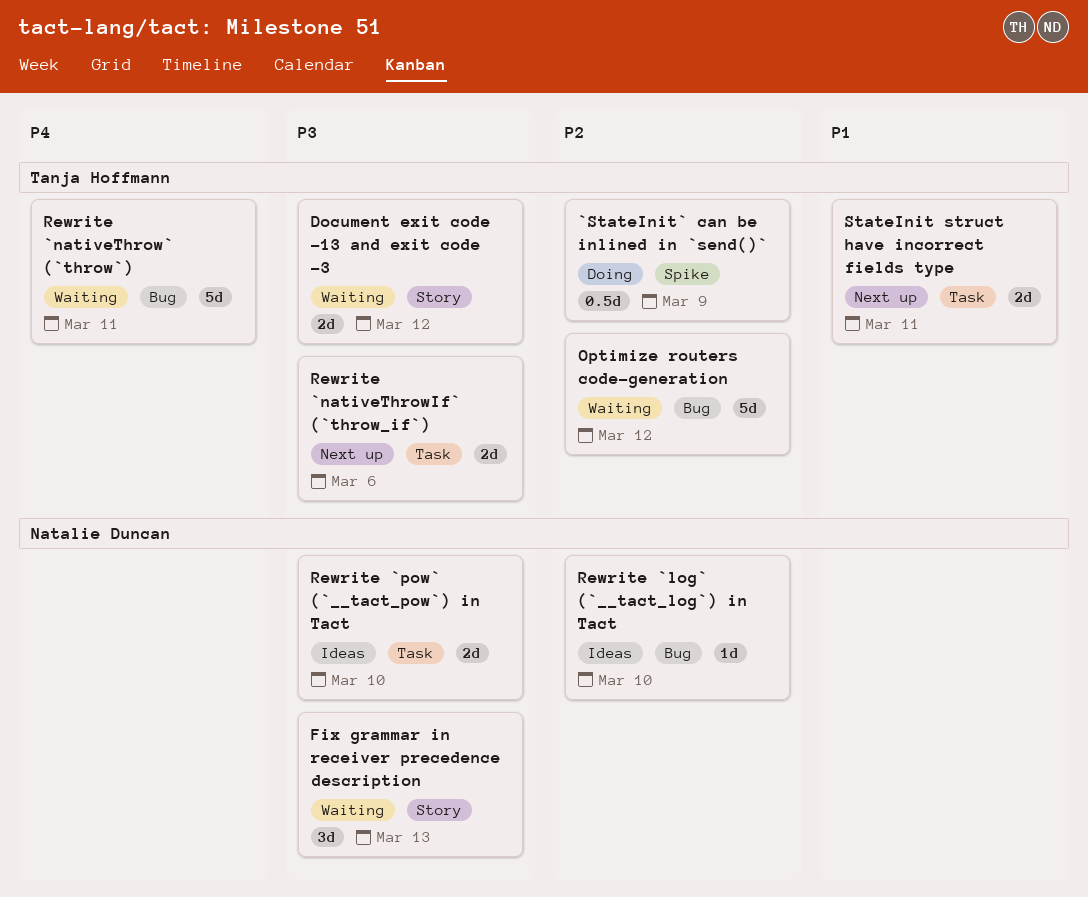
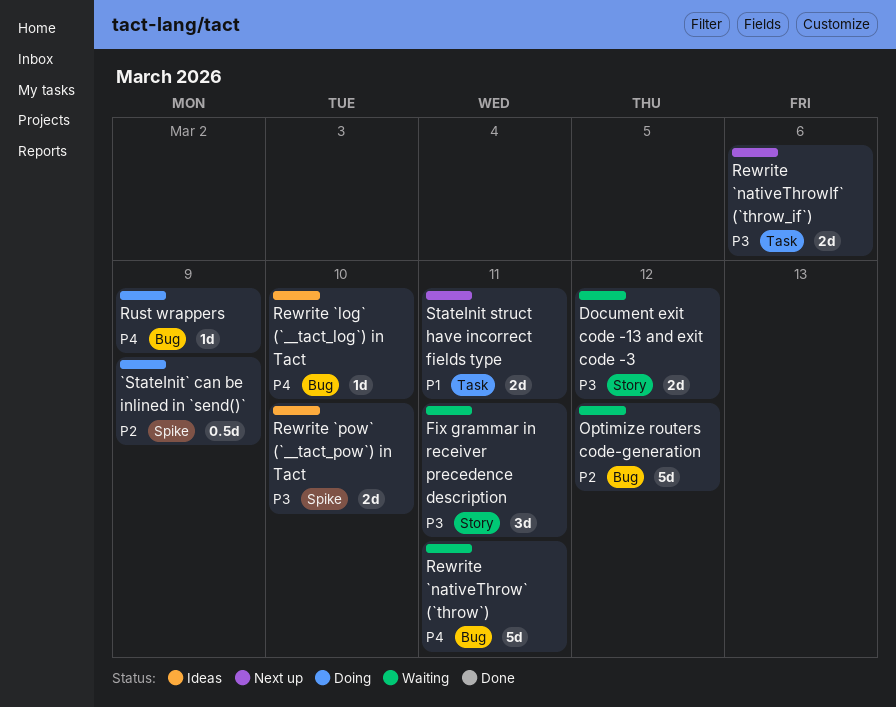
Fix grammar in receiver precedence description, due: Mar 13 -> Mar 11
Rewrite `log` (`__tact_log`) in Tact, priority: P2 -> P4
Rewrite `pow` (`__tact_pow`) in Tact, label: Task -> Spike
Rust wrappers: none -> present

